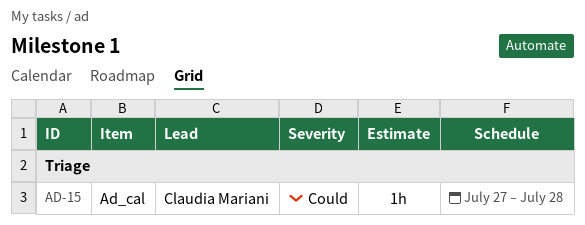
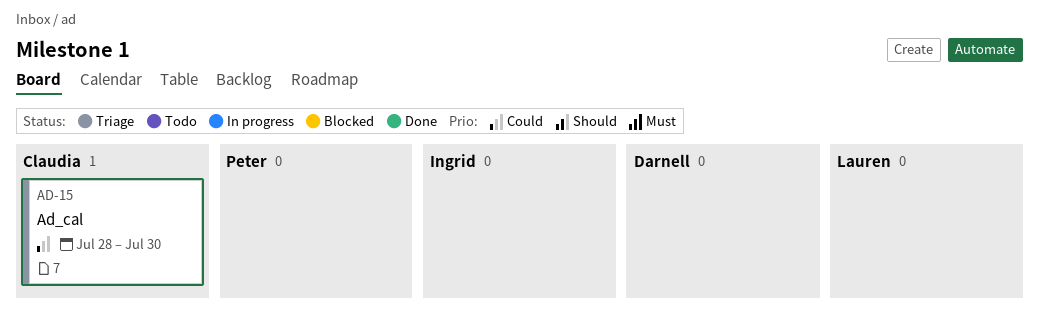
AD-15, start: Jul 27 -> Jul 28
AD-15, due: Jul 28 -> Jul 30

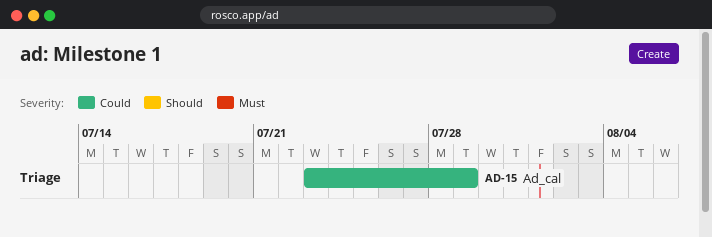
AD-15, start: Jul 28 -> Jul 23
AD-15, due: Jul 30 -> Jul 29

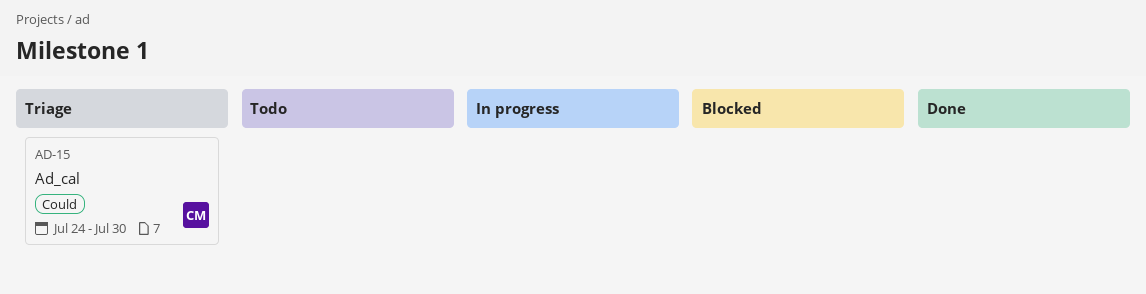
AD-15, start: Jul 23 -> Jul 24
AD-15, due: Jul 29 -> Jul 30

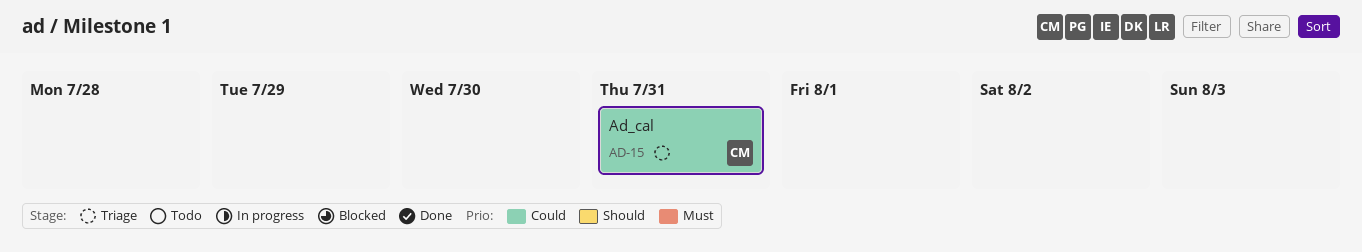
AD-15, due: Jul 30 -> Jul 31

